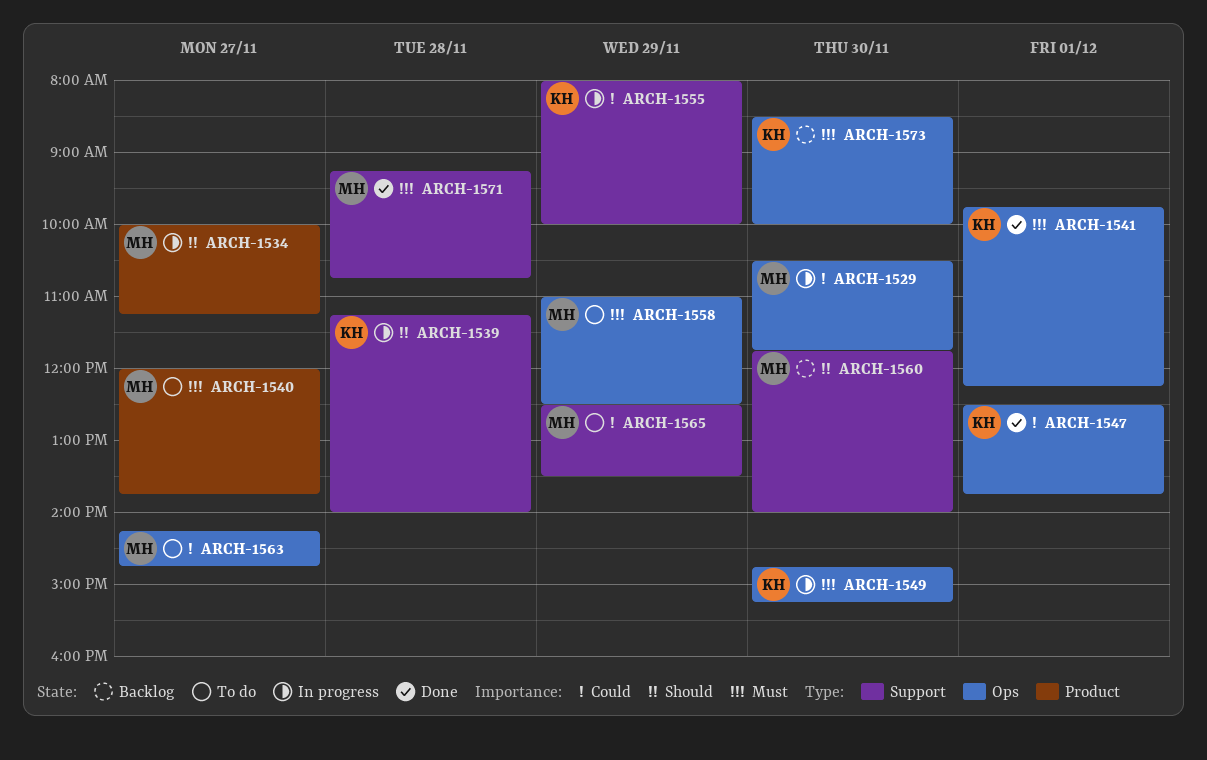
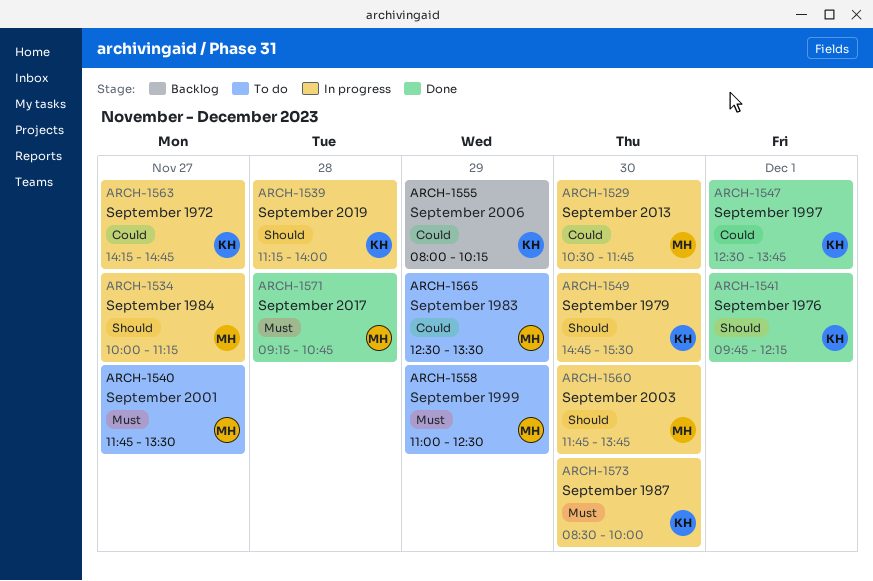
ARCH-1540, begins: 12:00 -> 11:45
ARCH-1540, ends: 13:45 -> 13:30
ARCH-1541, priority: Must -> Should
ARCH-1549, priority: Must -> Should
ARCH-1549, ends: 15:15 -> 15:30
ARCH-1555, status: In progress -> Backlog
ARCH-1555, ends: 10:00 -> 10:15
ARCH-1560, status: Backlog -> In progress
ARCH-1560, ends: 14:00 -> 13:45
ARCH-1563, status: To do -> In progress
ARCH-1563, owner: MH -> KH
ARCH-1573, status: Backlog -> In progress

